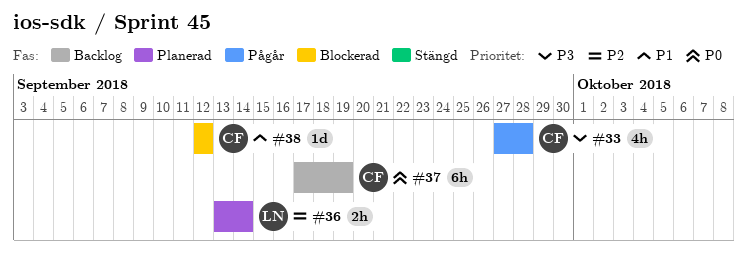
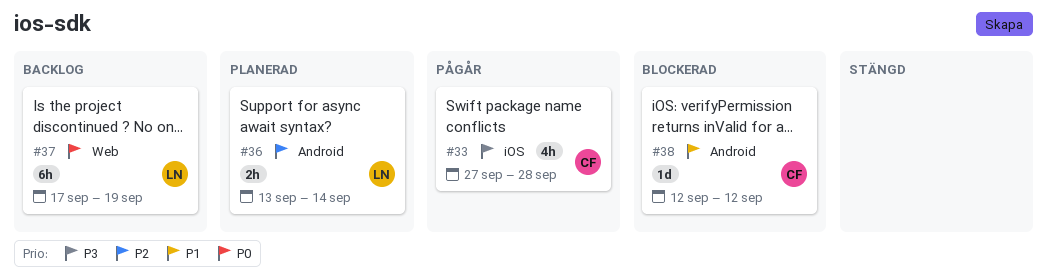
#37, owner: CF -> LN

